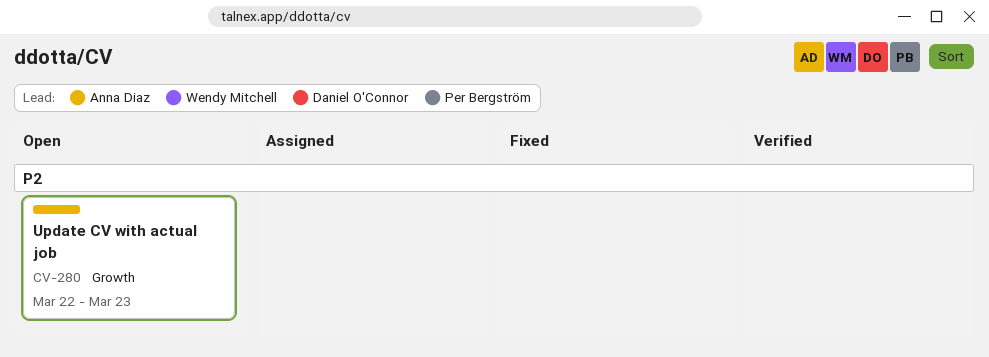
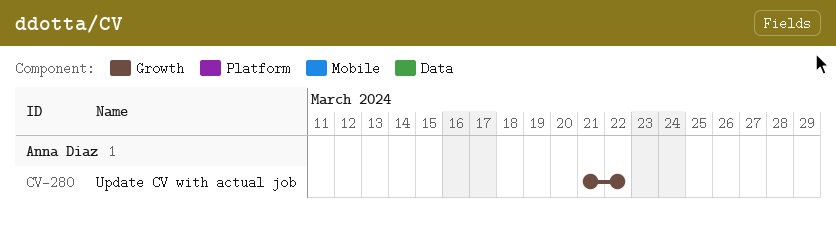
CV-280, start: Mar 22 -> Mar 21
CV-280, due: Mar 23 -> Mar 22

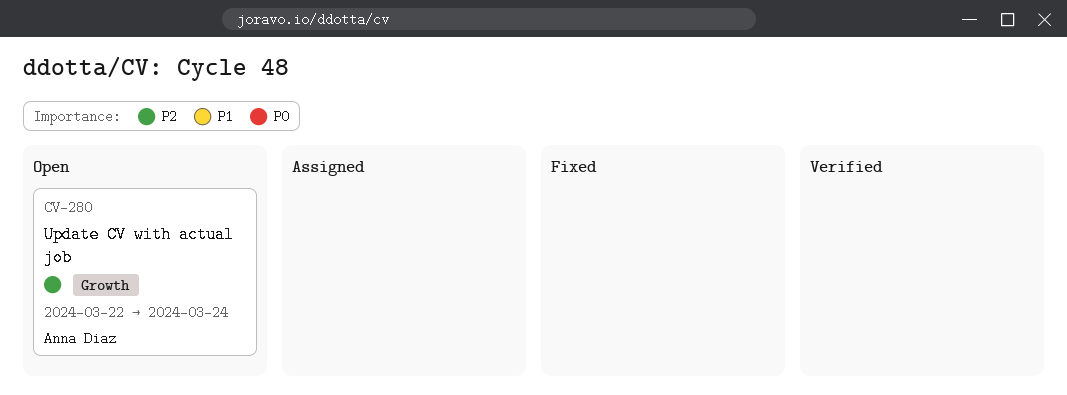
CV-280, start: Mar 21 -> Mar 22
CV-280, due: Mar 22 -> Mar 24

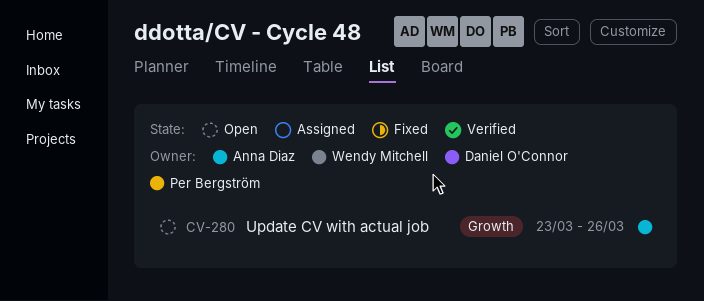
CV-280, start: Mar 22 -> Mar 23
CV-280, due: Mar 24 -> Mar 26

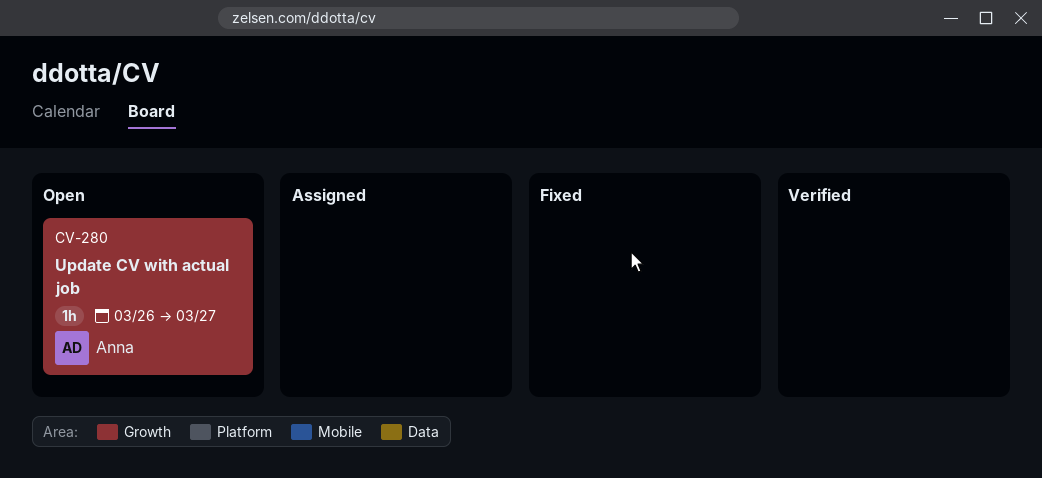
CV-280, start: Mar 23 -> Mar 26
CV-280, due: Mar 26 -> Mar 27

